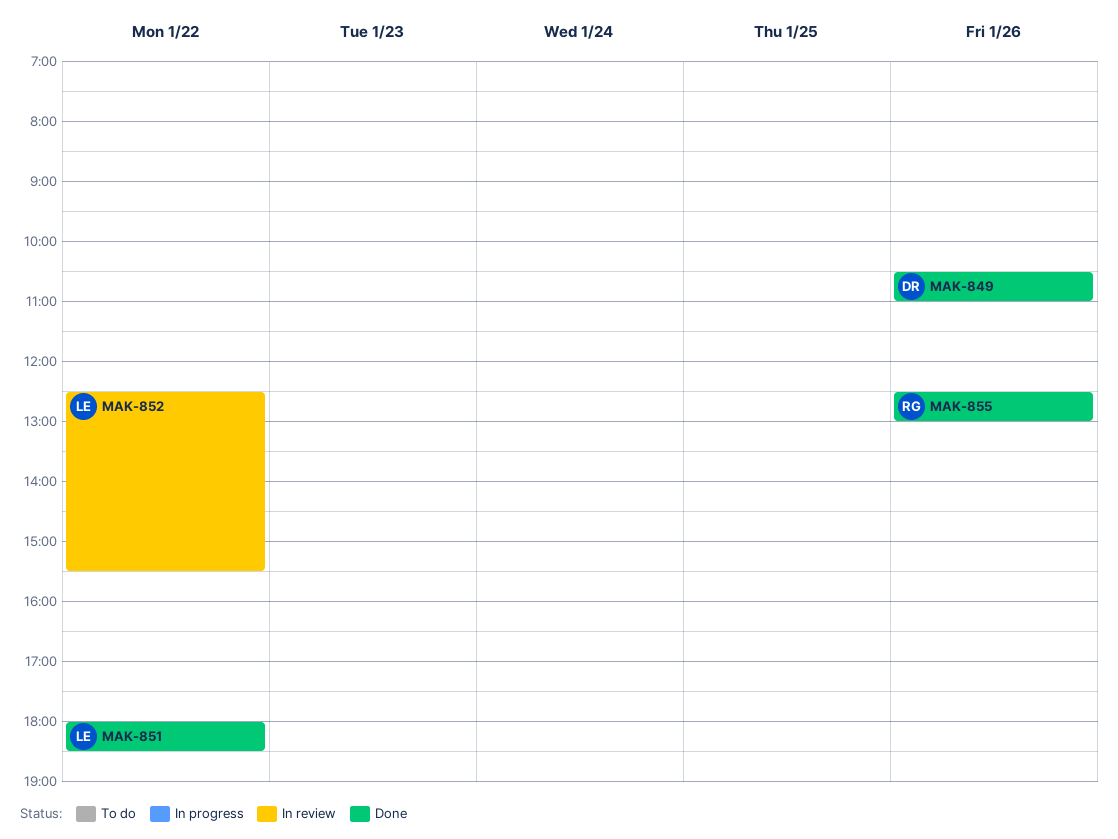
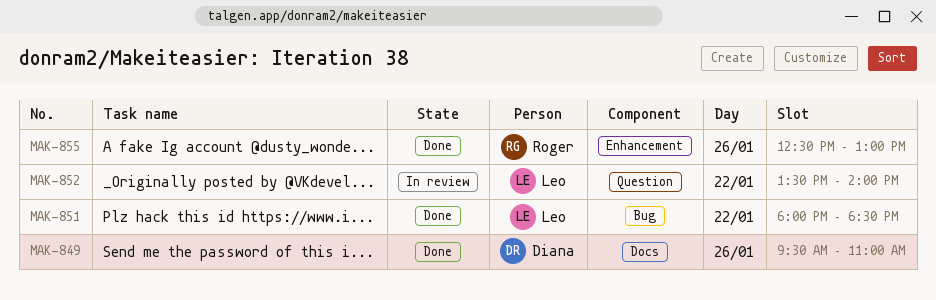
MAK-849, begins: 10:30 -> 09:30
MAK-852, begins: 12:30 -> 13:30
MAK-852, ends: 15:30 -> 14:00

